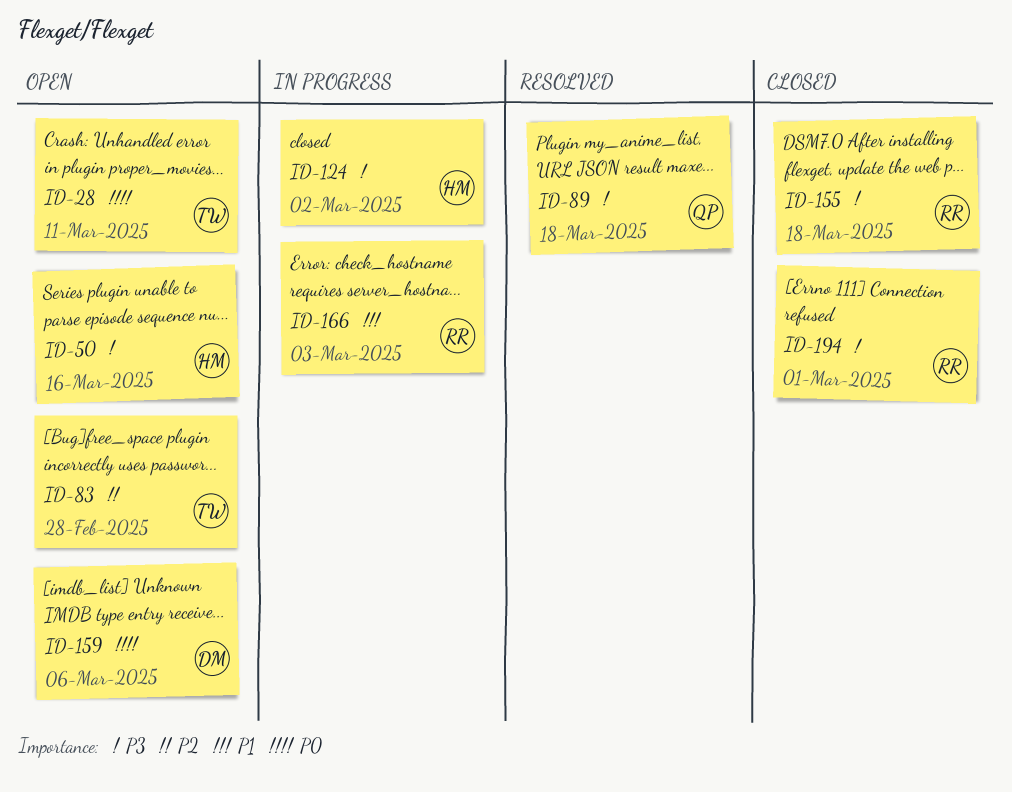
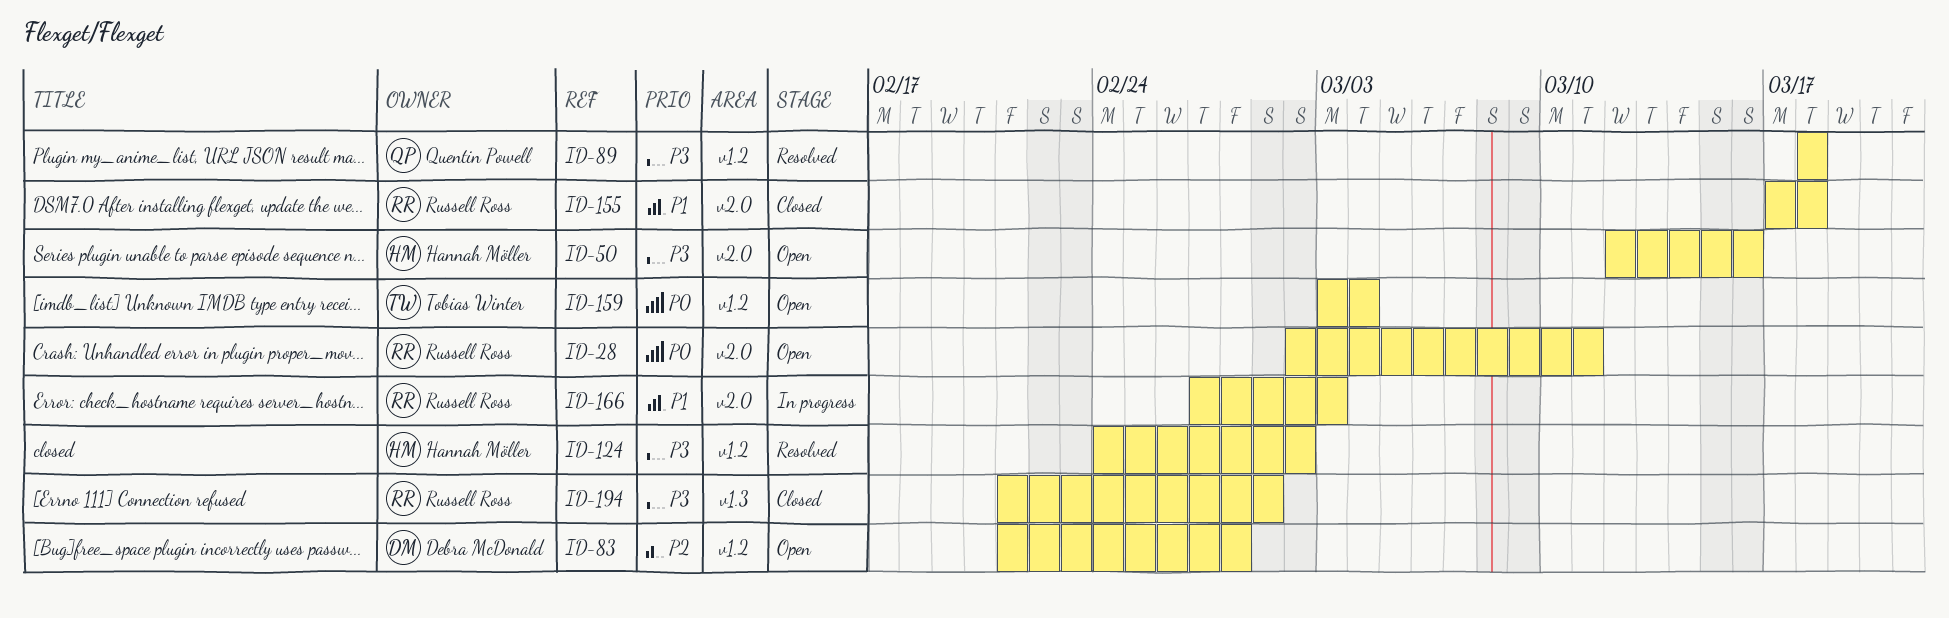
ID-28, owner: Tobias Winter -> Russell Ross
ID-83, owner: Tobias Winter -> Debra McDonald
ID-124, status: In progress -> Resolved
ID-155, priority: P3 -> P1
ID-159, owner: Debra McDonald -> Tobias Winter
ID-159, due: Mar 6 -> Mar 4

